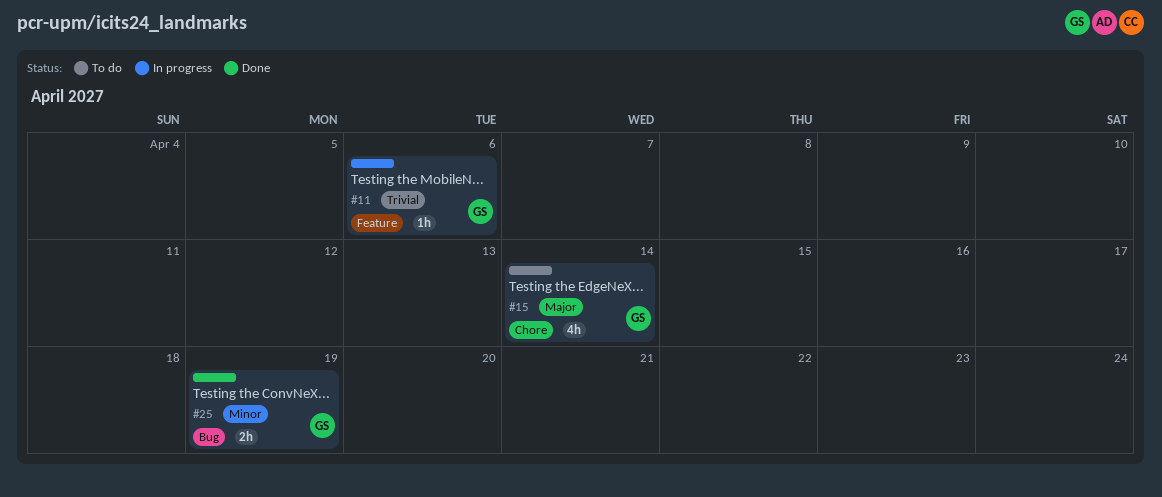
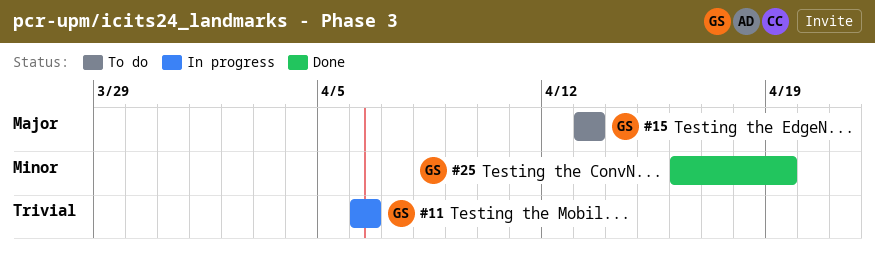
#15, due: Apr 14 -> Apr 13

